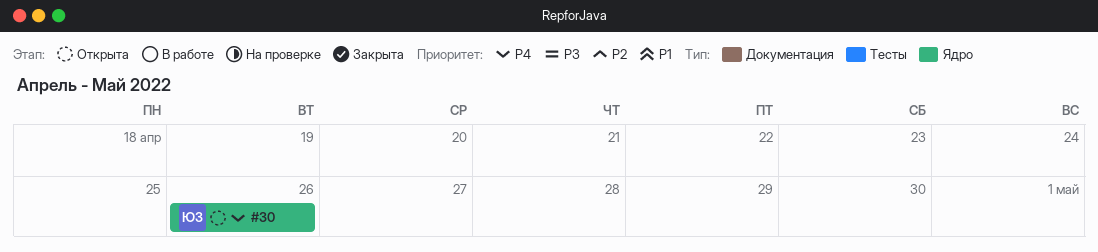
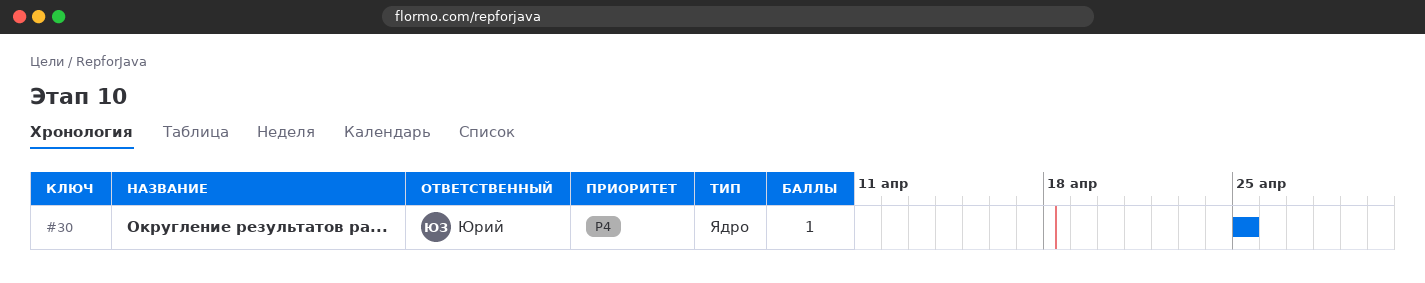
#30, start: Apr 26 -> Apr 25
#30, due: Apr 26 -> Apr 25

